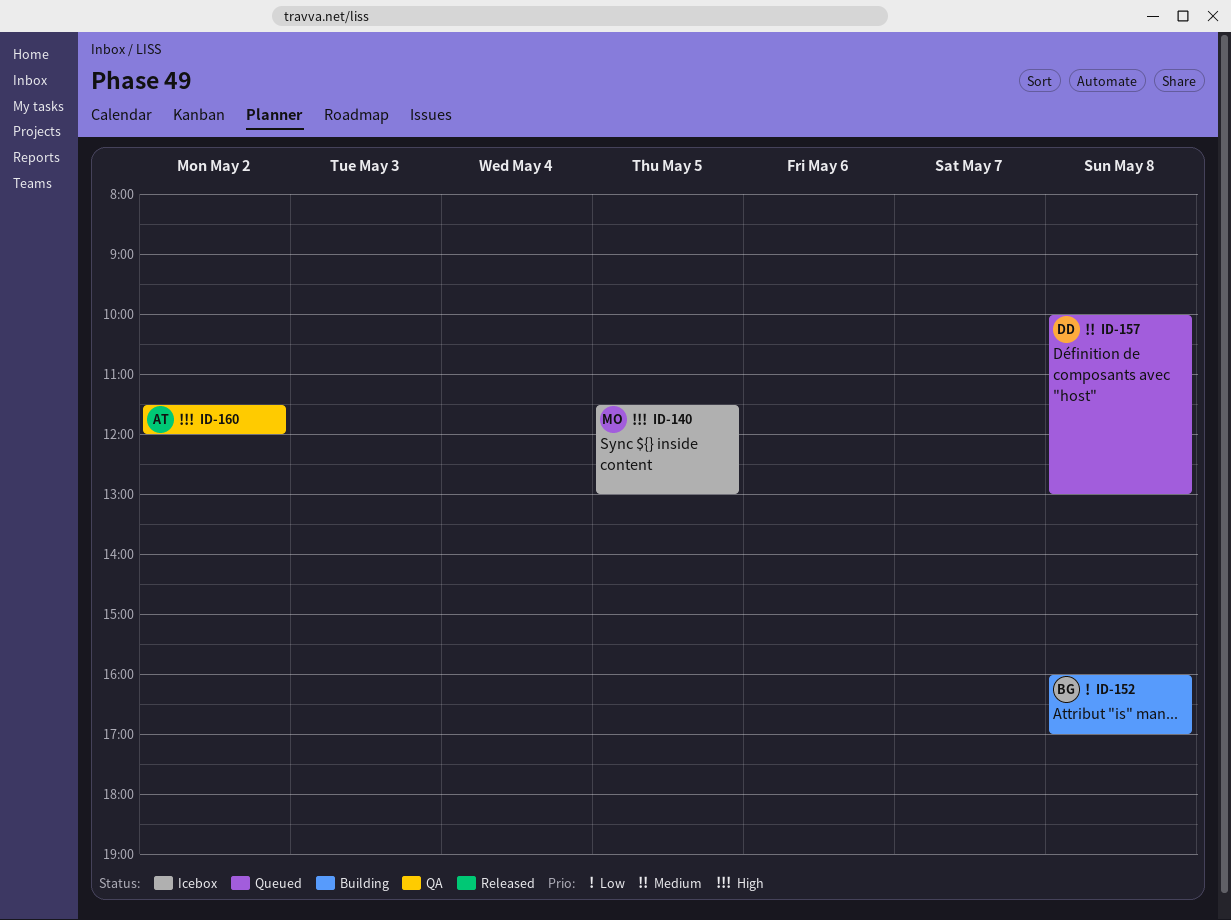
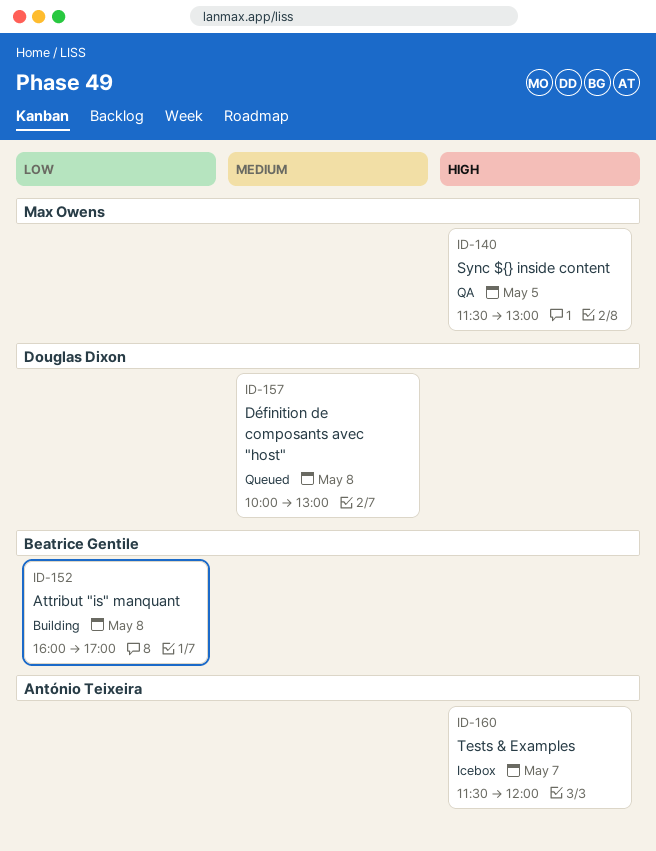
ID-140, status: Icebox -> QA
ID-160, status: QA -> Icebox
ID-160, day: May 2 -> May 7

